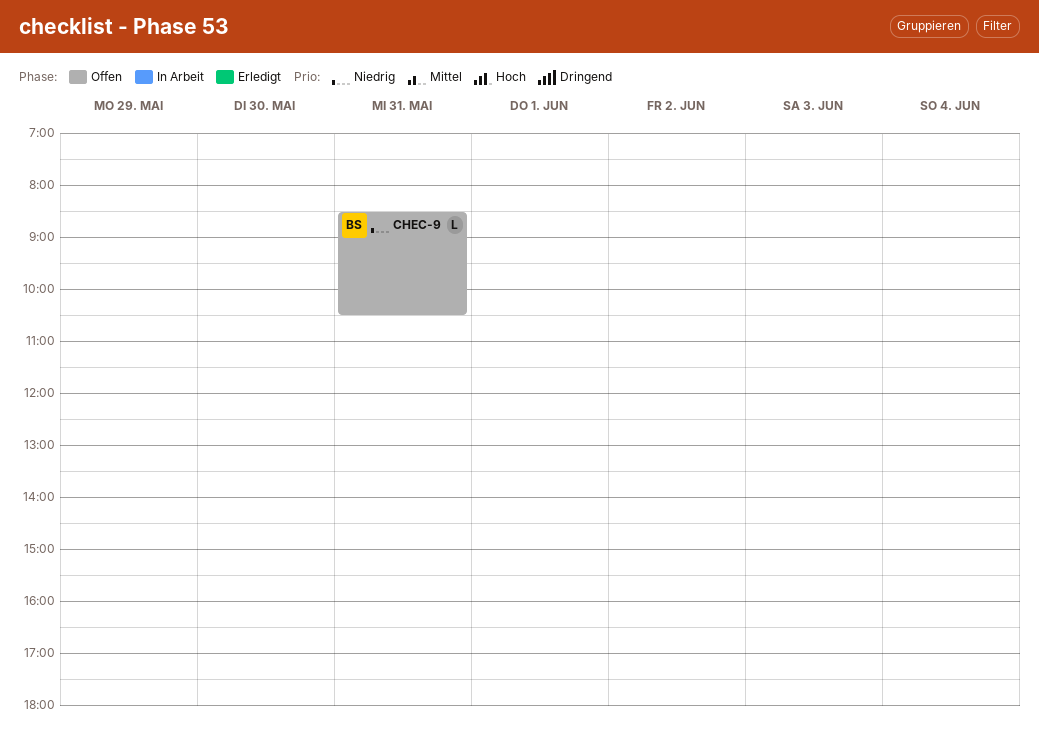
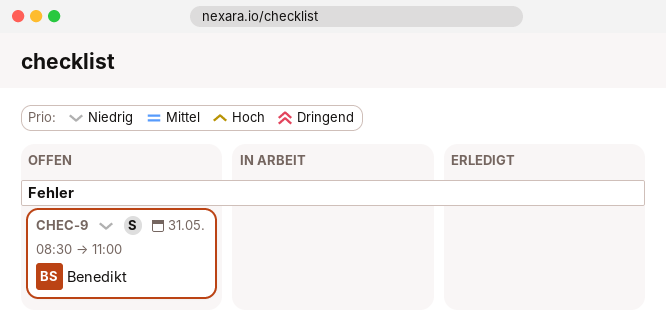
CHEC-9, estimate: L -> S
CHEC-9, ends: 10:30 -> 11:00

